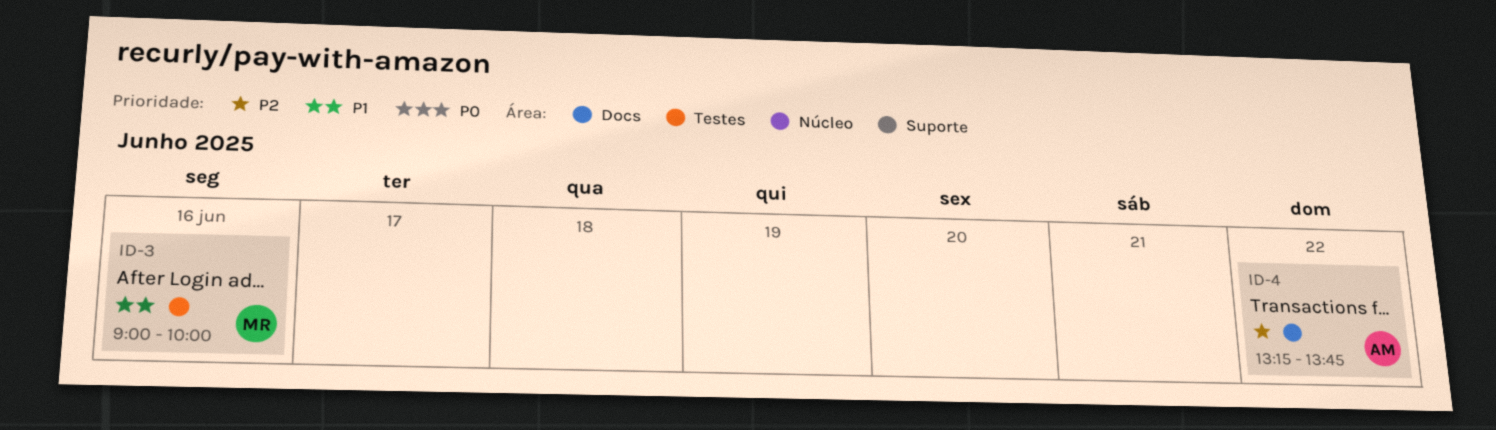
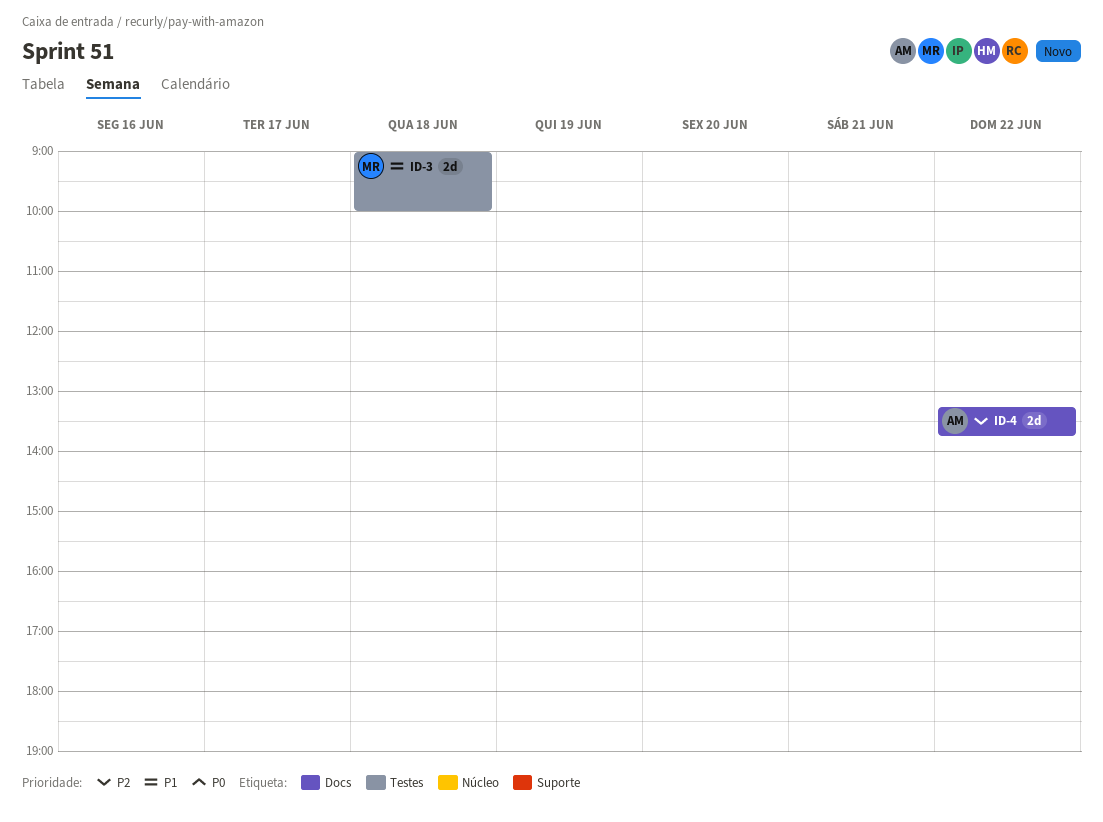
ID-3, day: Jun 16 -> Jun 18

